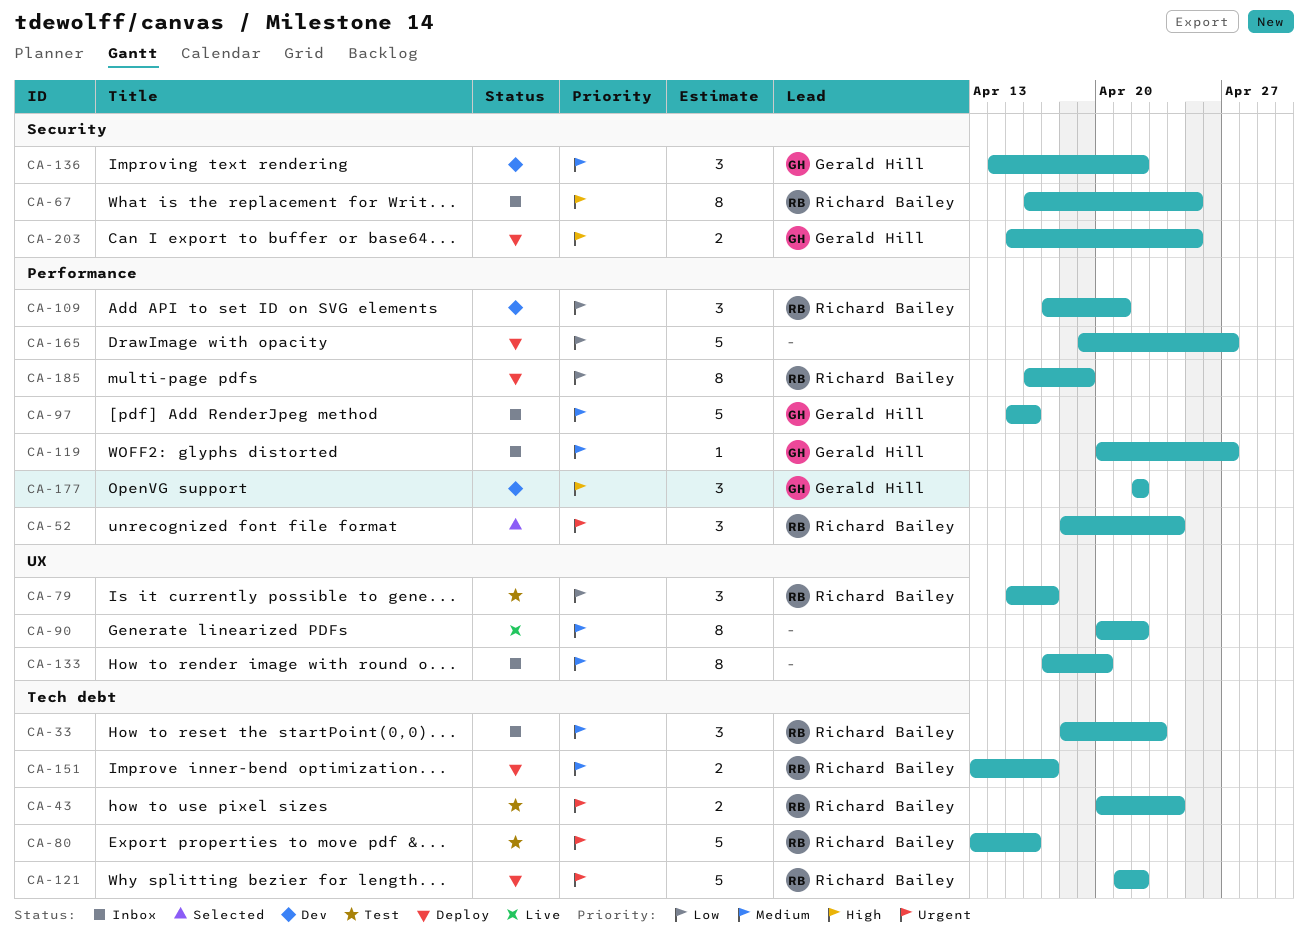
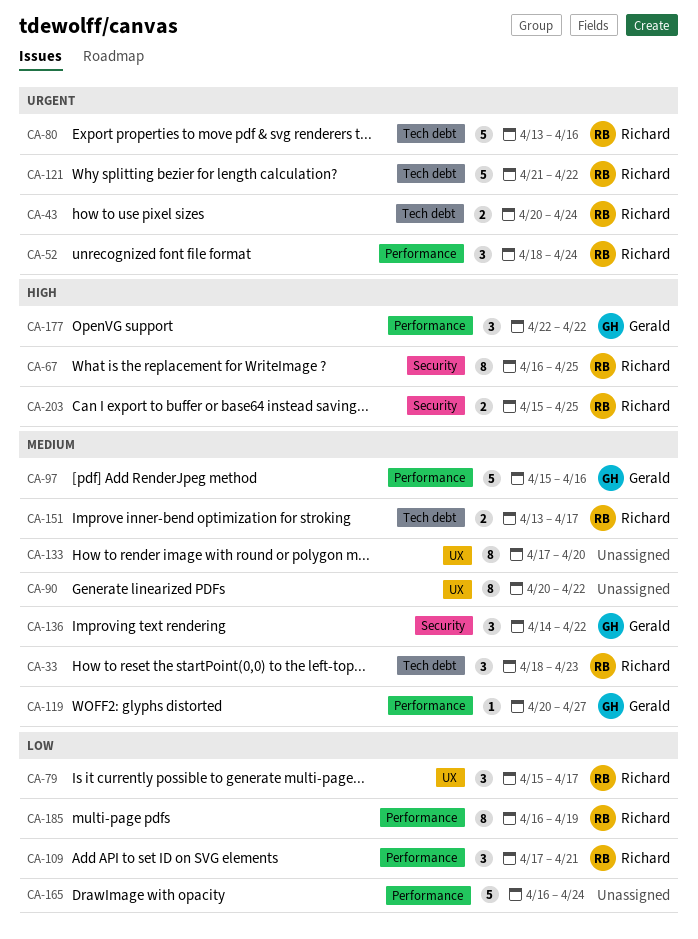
CA-165, start: Apr 19 -> Apr 16
CA-165, due: Apr 27 -> Apr 24
CA-203, owner: Gerald Hill -> Richard Bailey

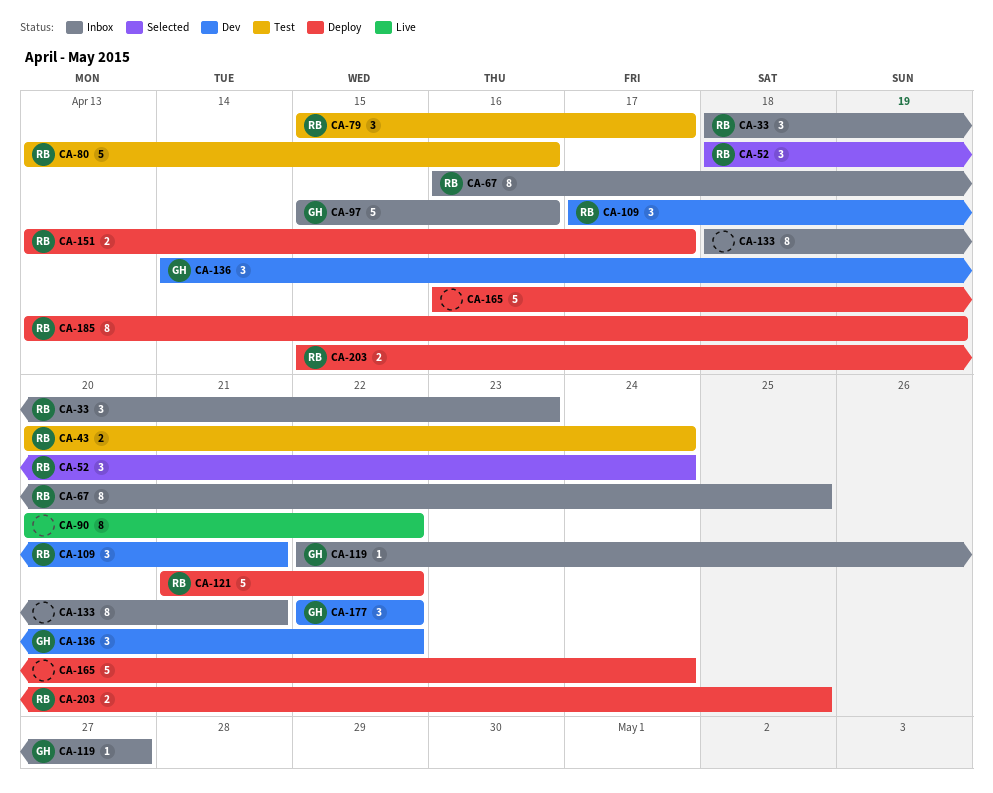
CA-119, start: Apr 20 -> Apr 22
CA-133, start: Apr 17 -> Apr 18
CA-133, due: Apr 20 -> Apr 21
CA-185, start: Apr 16 -> Apr 13

